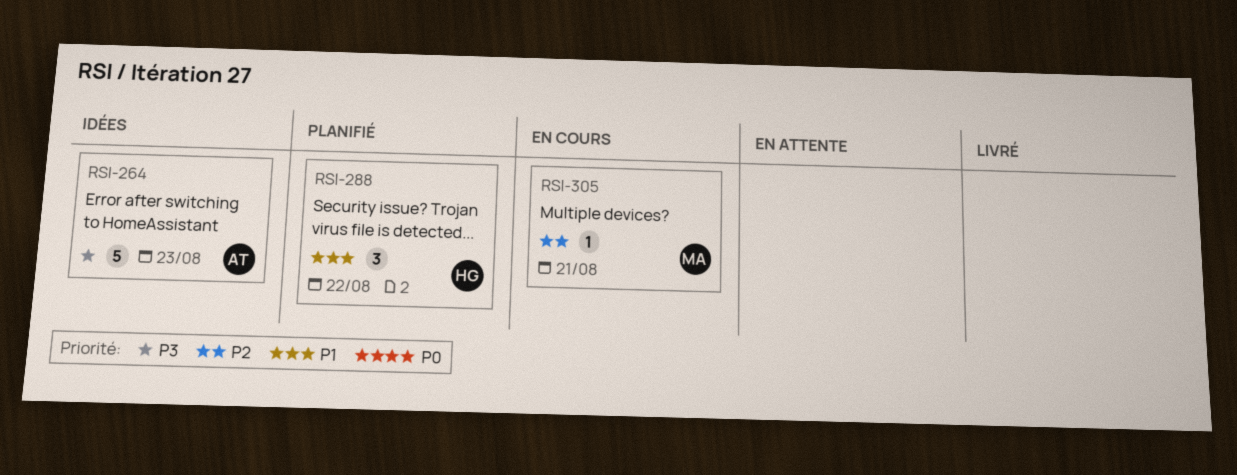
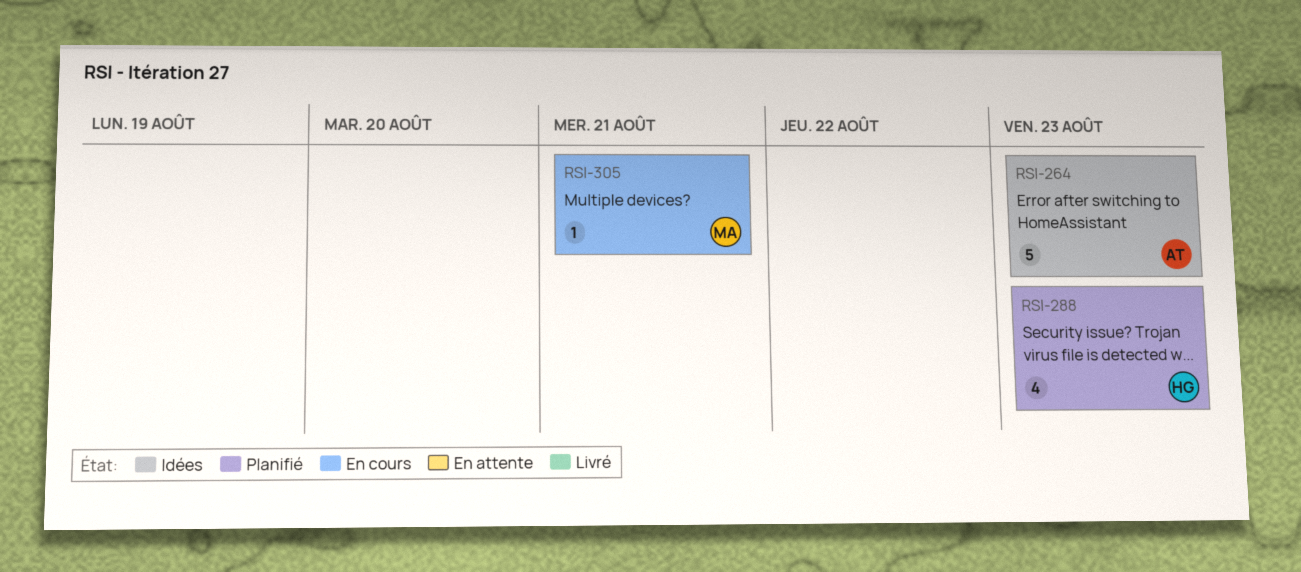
RSI-288, estimate: 3 -> 4
RSI-288, due: Aug 22 -> Aug 23

